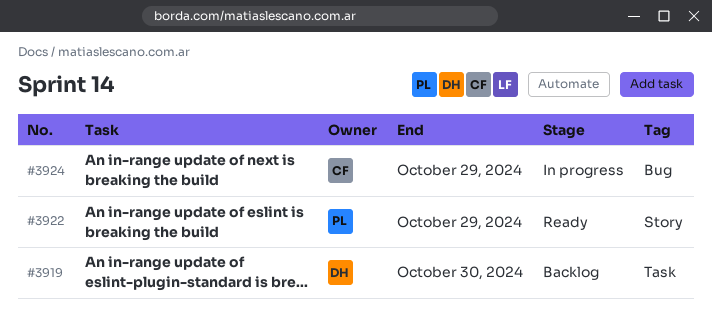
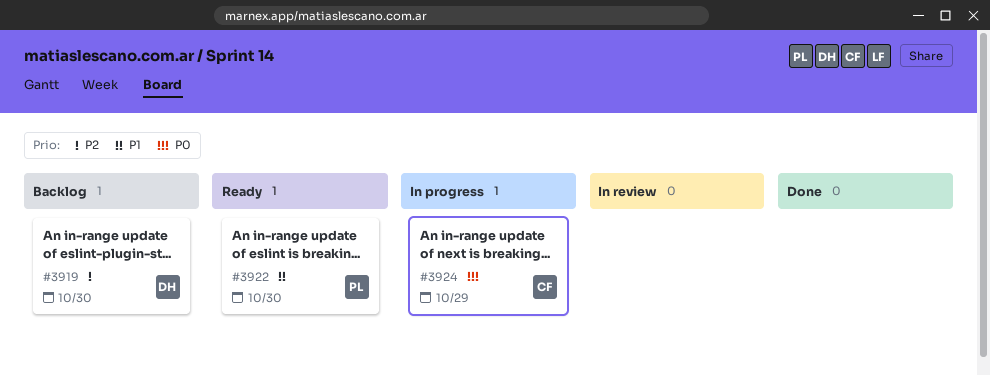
#3922, due: Oct 29 -> Oct 30

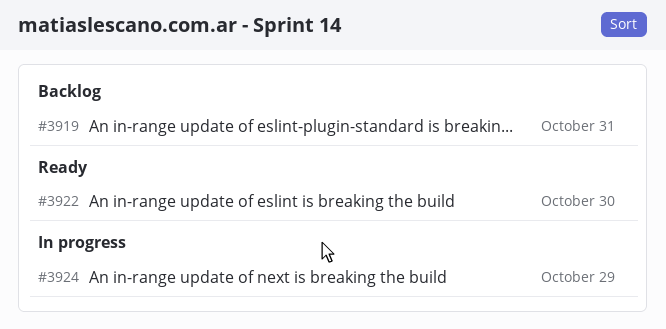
#3919, due: Oct 30 -> Oct 31

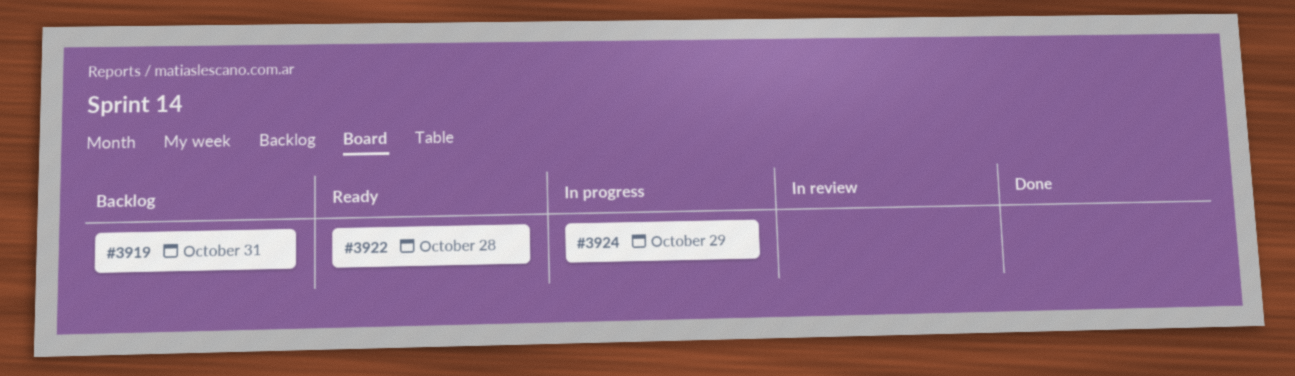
#3922, due: Oct 30 -> Oct 28

